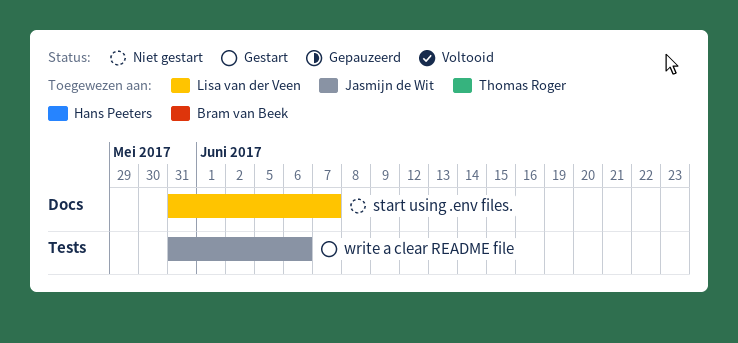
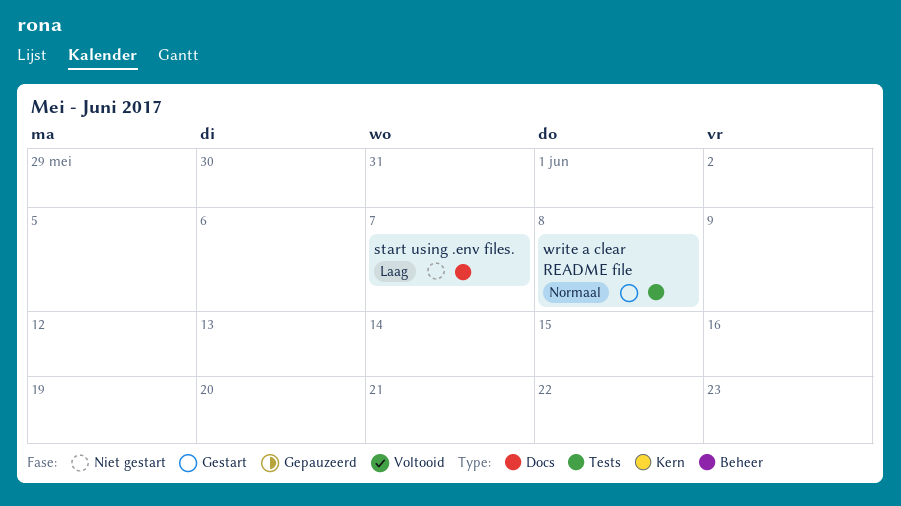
write a clear README file, due: Jun 6 -> Jun 8

